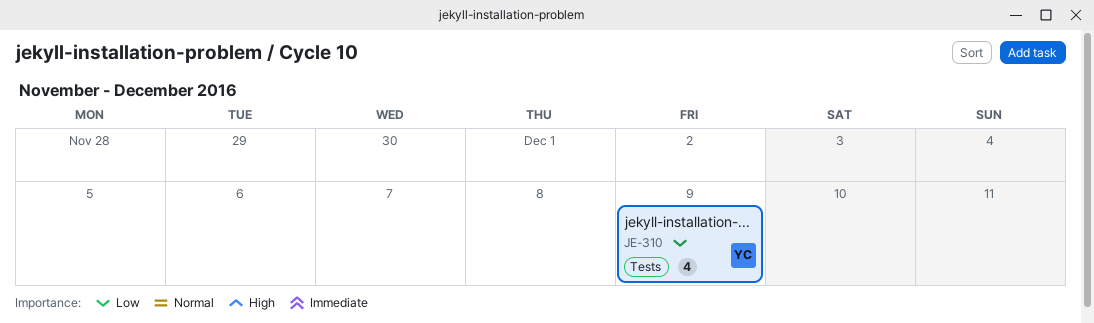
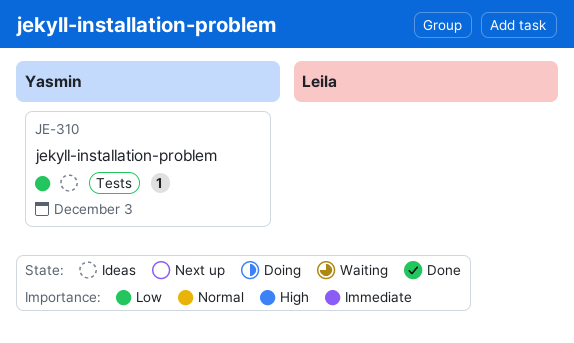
JE-310, estimate: 4 -> 1
JE-310, due: Dec 9 -> Dec 3

